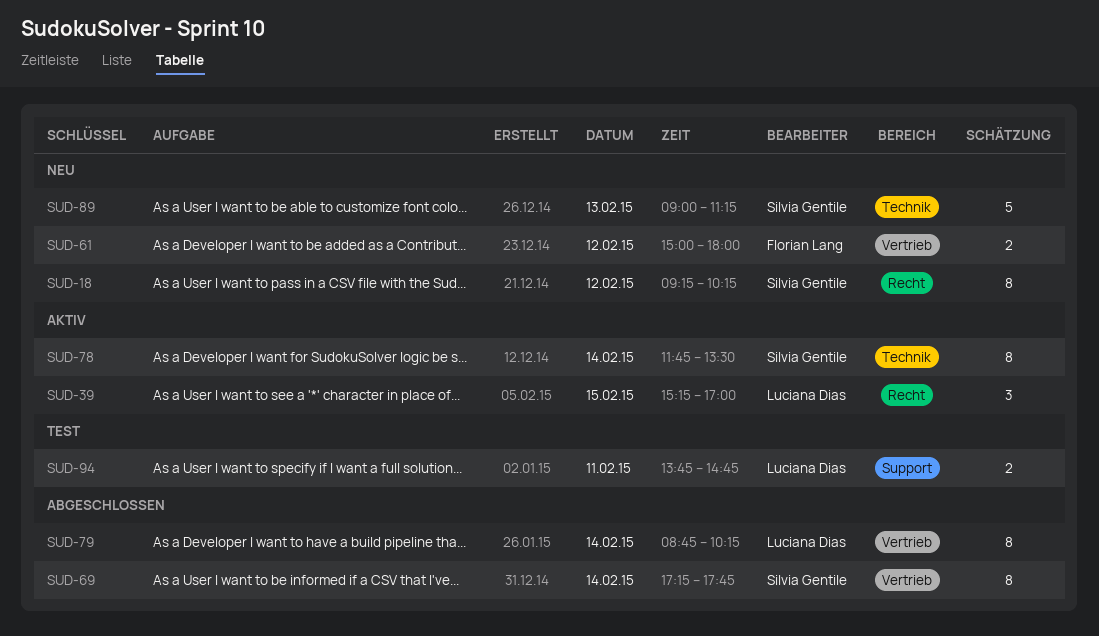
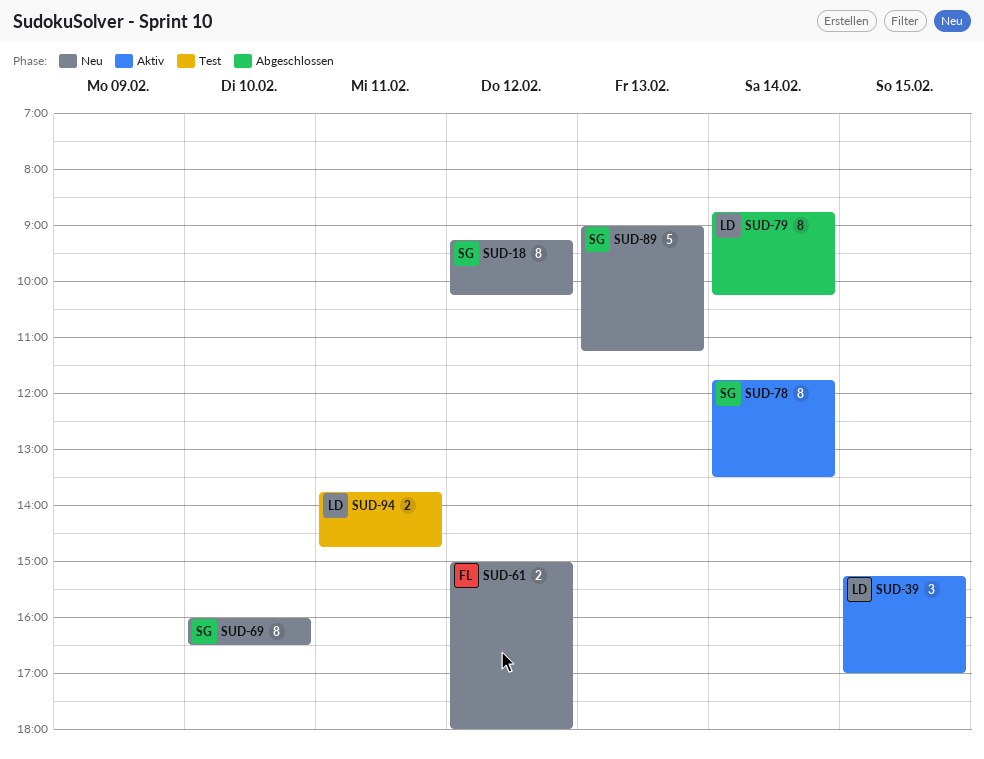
SUD-69, status: Abgeschlossen -> Neu
SUD-69, day: Feb 14 -> Feb 10
SUD-69, begins: 17:15 -> 16:00
SUD-69, ends: 17:45 -> 16:30

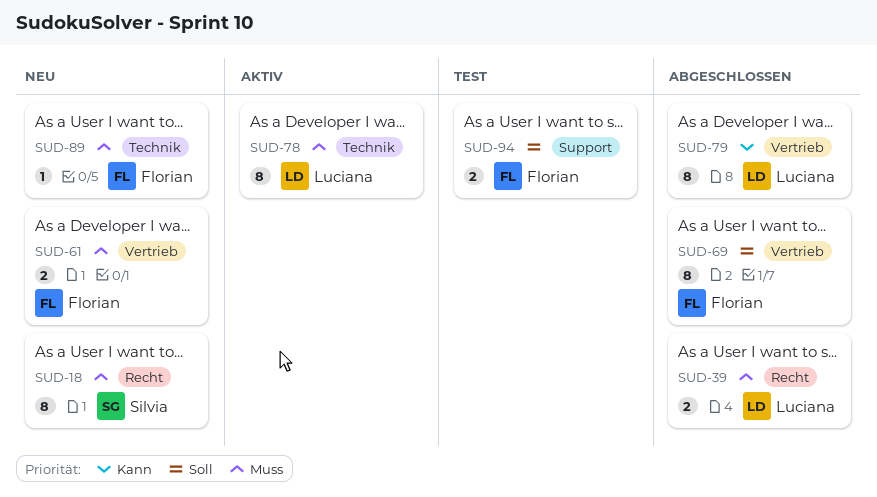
SUD-39, status: Aktiv -> Abgeschlossen
SUD-39, estimate: 3 -> 2
SUD-69, status: Neu -> Abgeschlossen
SUD-69, owner: Silvia -> Florian
SUD-78, owner: Silvia -> Luciana
SUD-89, owner: Silvia -> Florian
SUD-89, estimate: 5 -> 1
SUD-94, owner: Luciana -> Florian

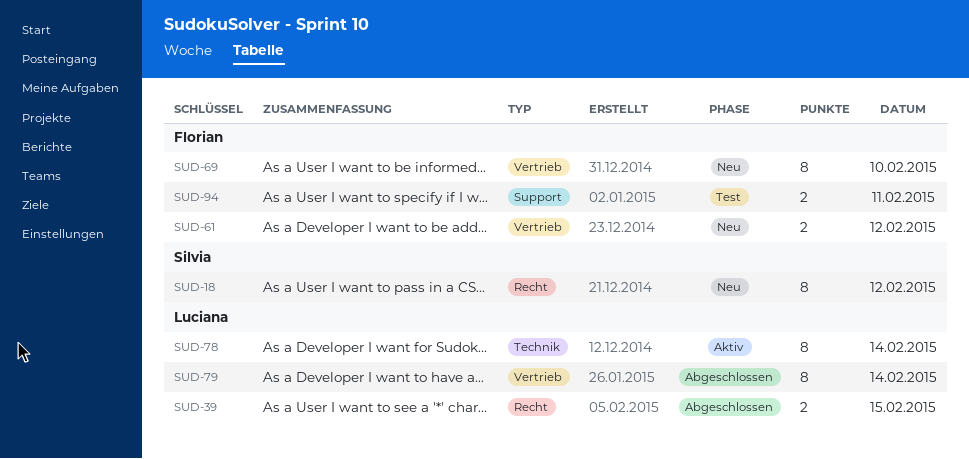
SUD-69, status: Abgeschlossen -> Neu
SUD-89: present -> none

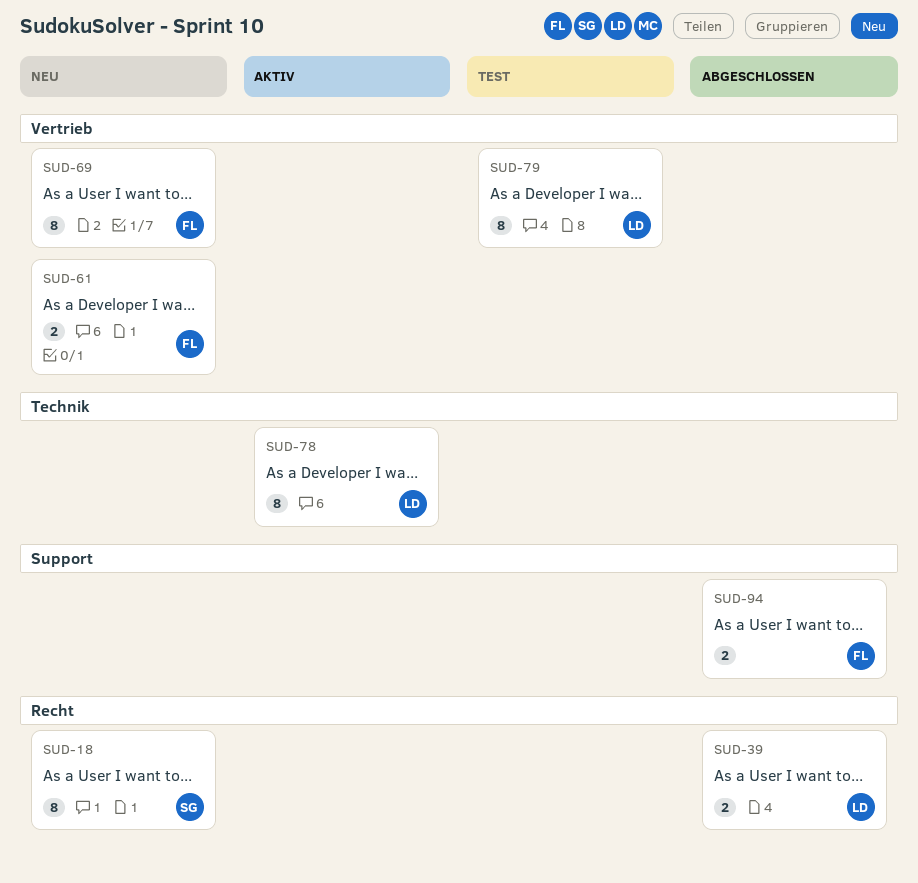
SUD-79, status: Abgeschlossen -> Test
SUD-94, status: Test -> Abgeschlossen

